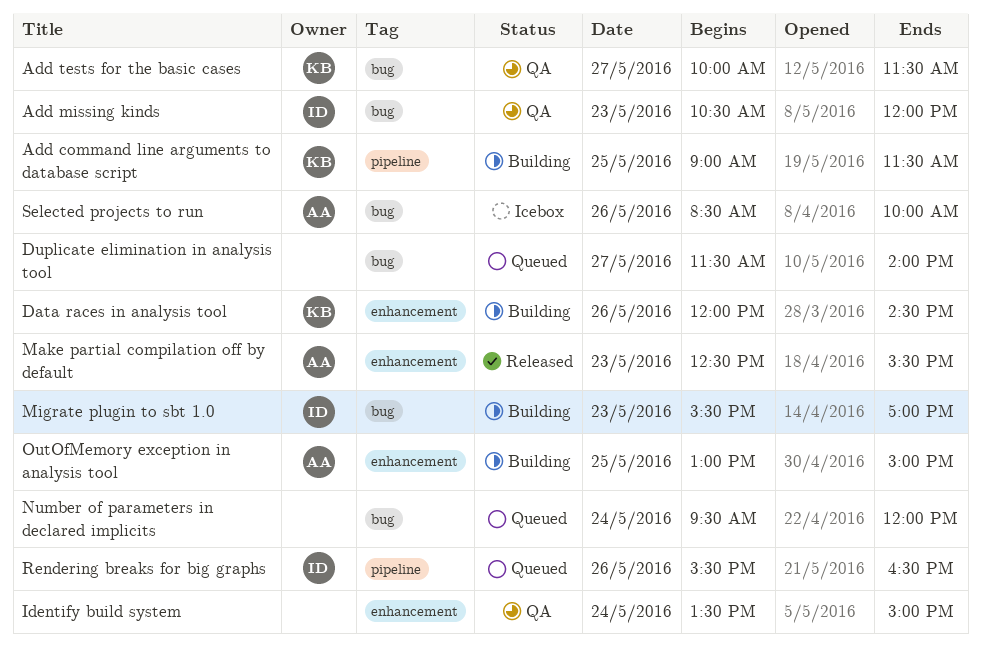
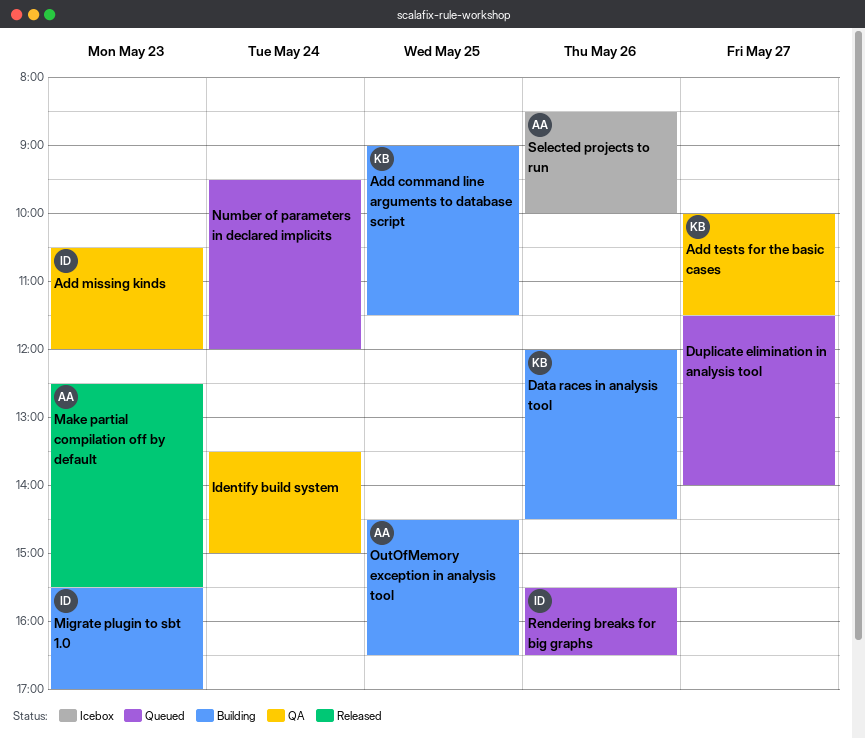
OutOfMemory exception in analysis tool, begins: 13:00 -> 14:30
OutOfMemory exception in analysis tool, ends: 15:00 -> 16:30

